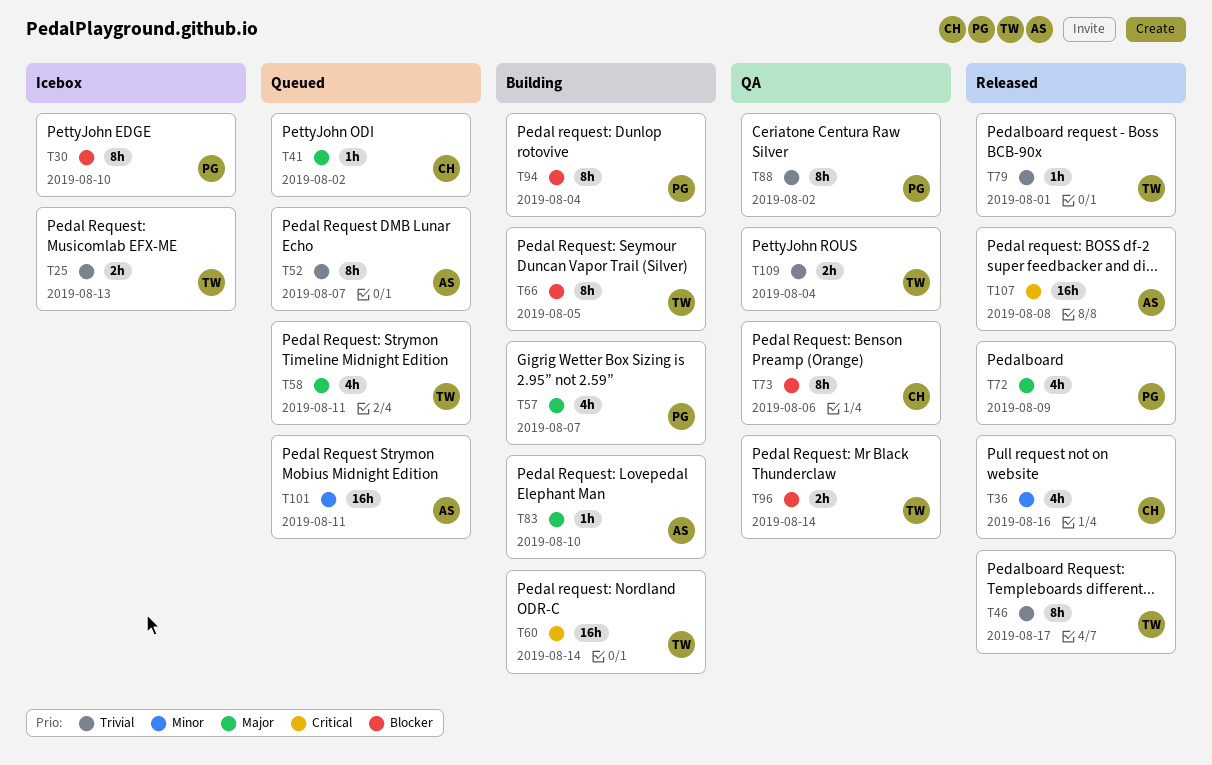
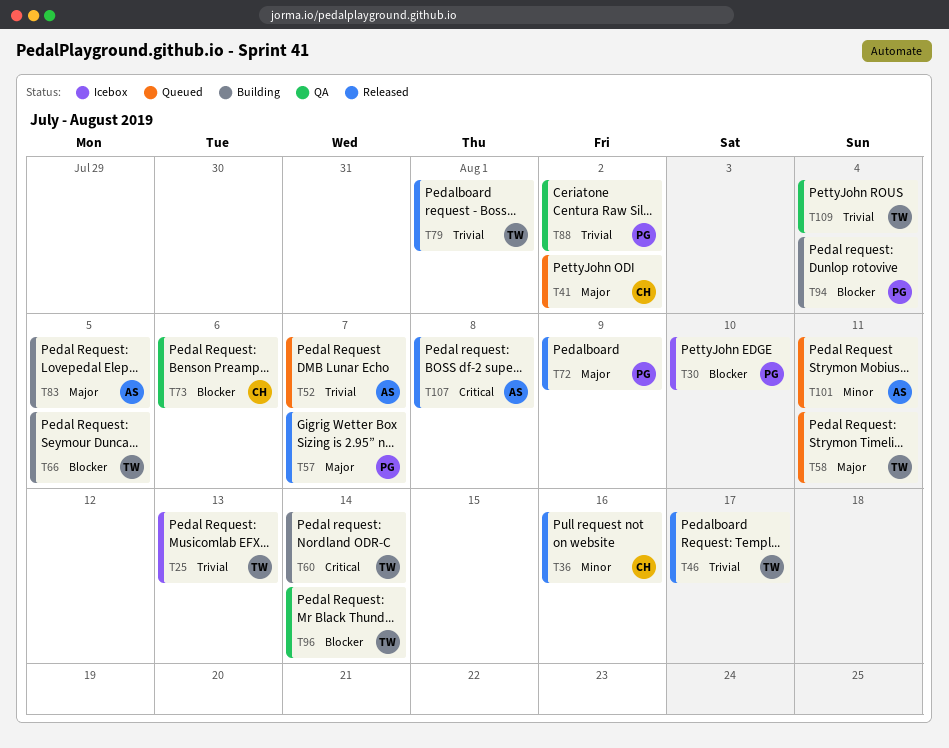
T57, status: Building -> Released
T83, due: Aug 10 -> Aug 5

